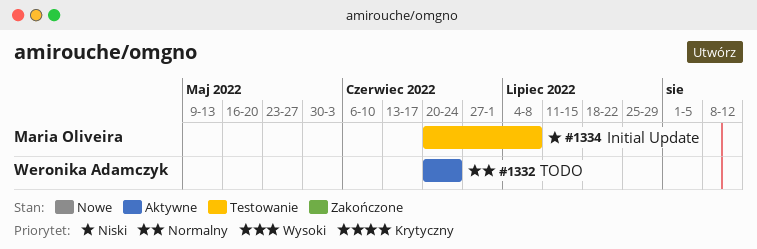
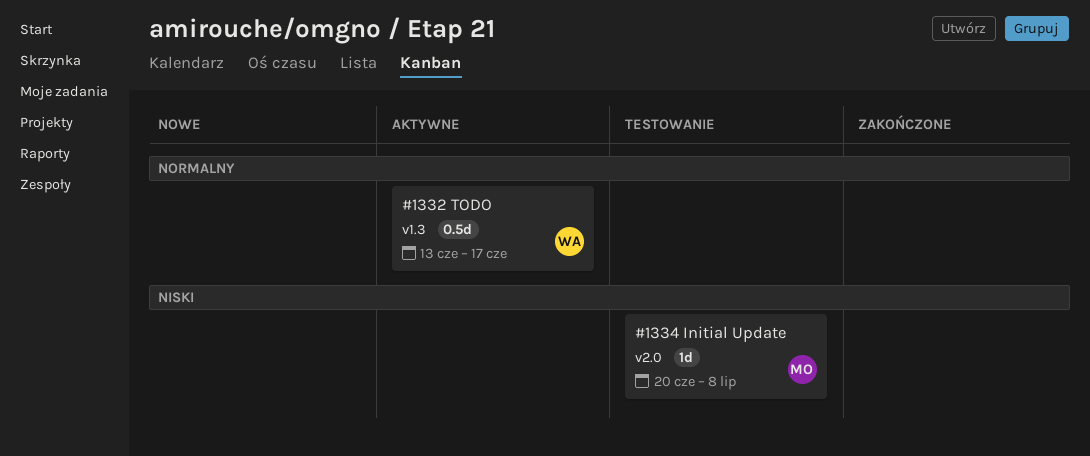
#1332, start: Jun 20 -> Jun 13
#1332, due: Jun 24 -> Jun 17

